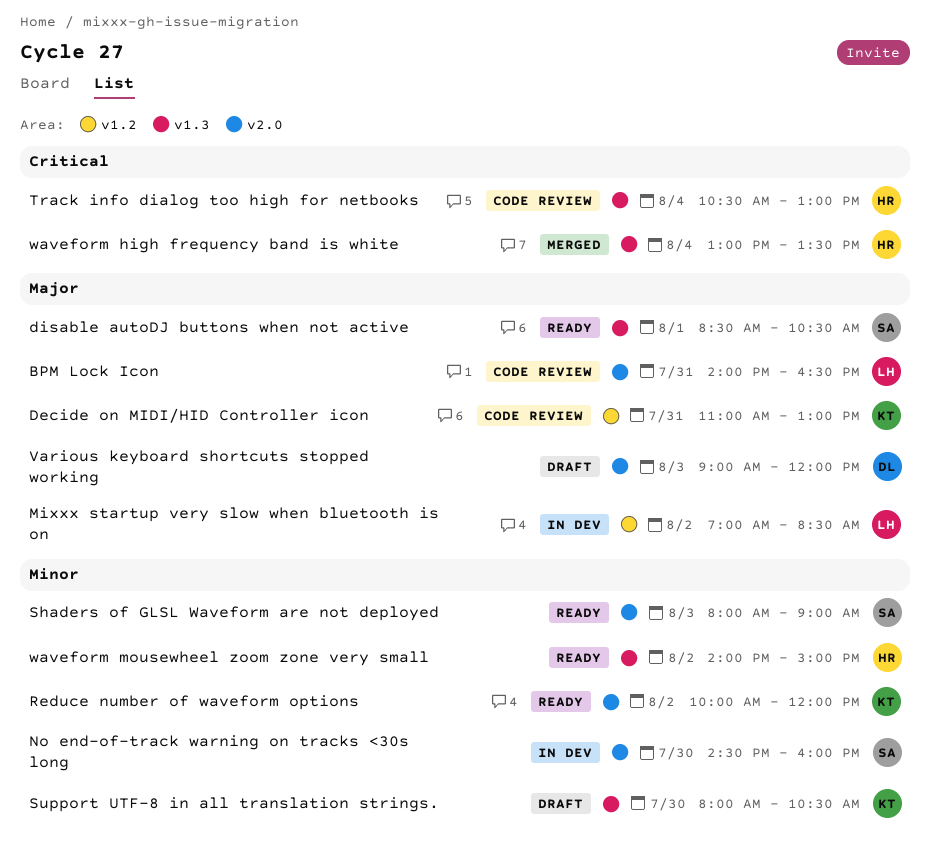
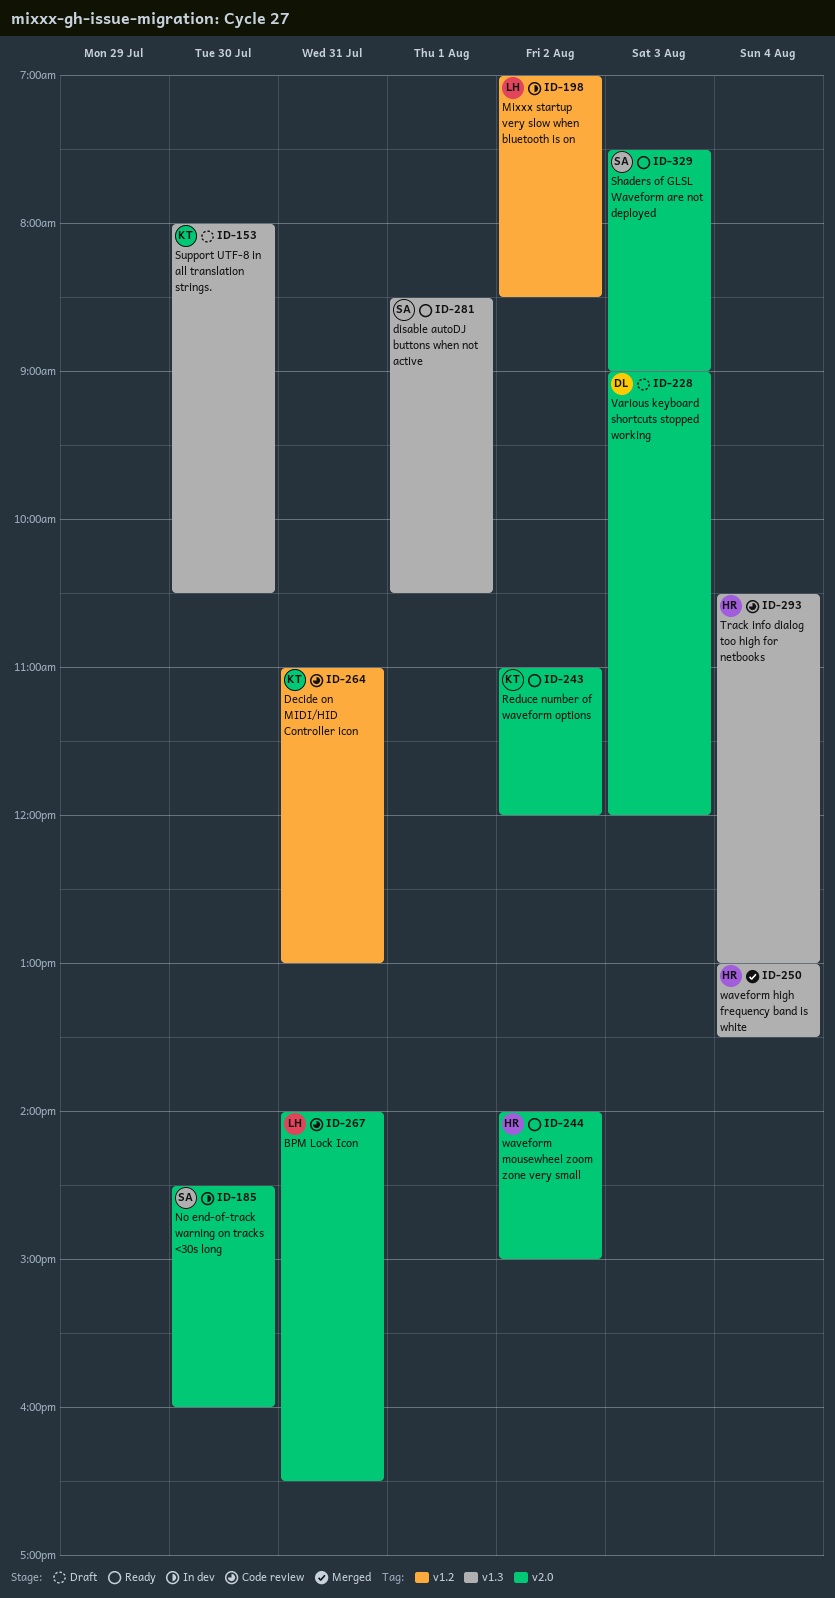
Reduce number of waveform options, begins: 10:00 -> 11:00
Shaders of GLSL Waveform are not deployed, begins: 08:00 -> 07:30
waveform mousewheel zoom zone very small, label: v1.3 -> v2.0

